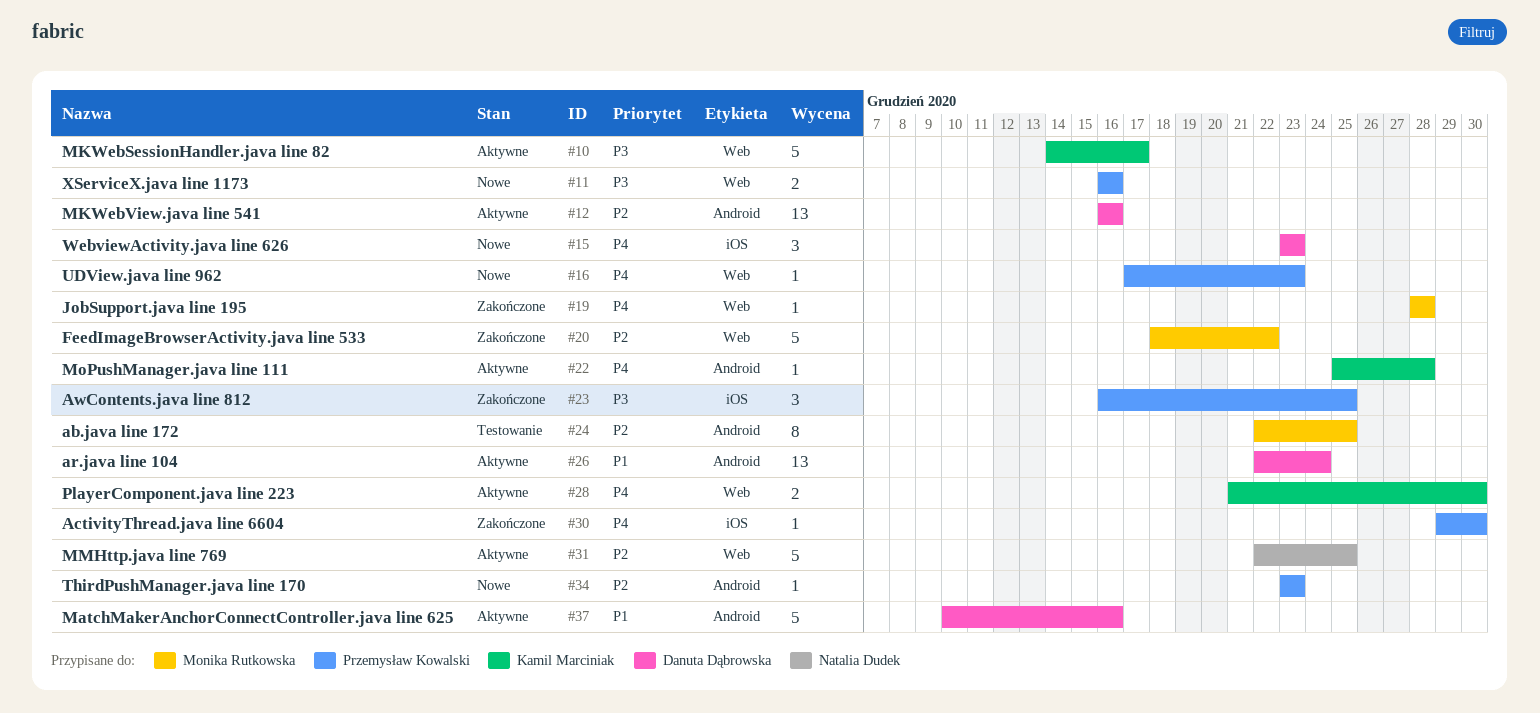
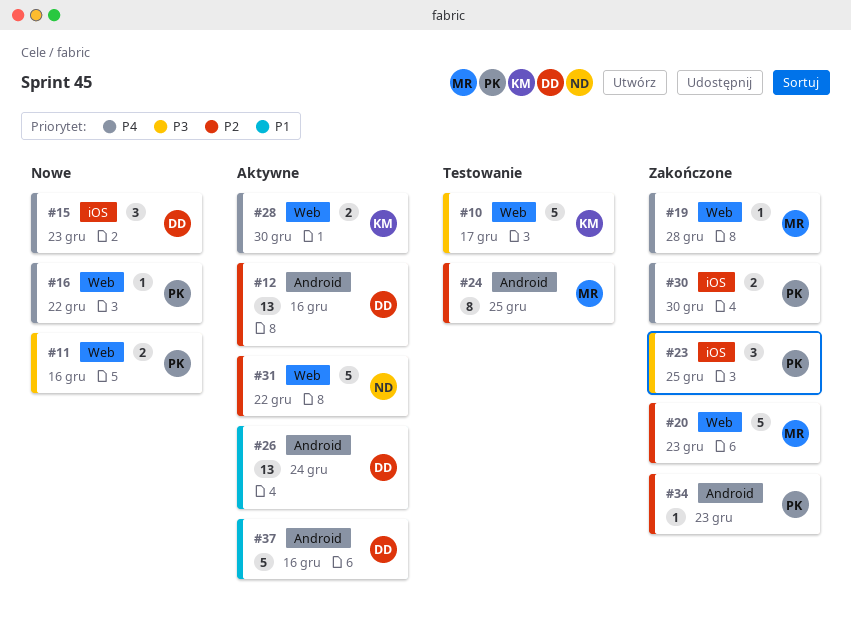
#10, status: Aktywne -> Testowanie
#16, due: Dec 23 -> Dec 22
#20, due: Dec 22 -> Dec 23
#22: present -> none
#30, estimate: 1 -> 2
#31, due: Dec 25 -> Dec 22
#34, status: Nowe -> Zakończone

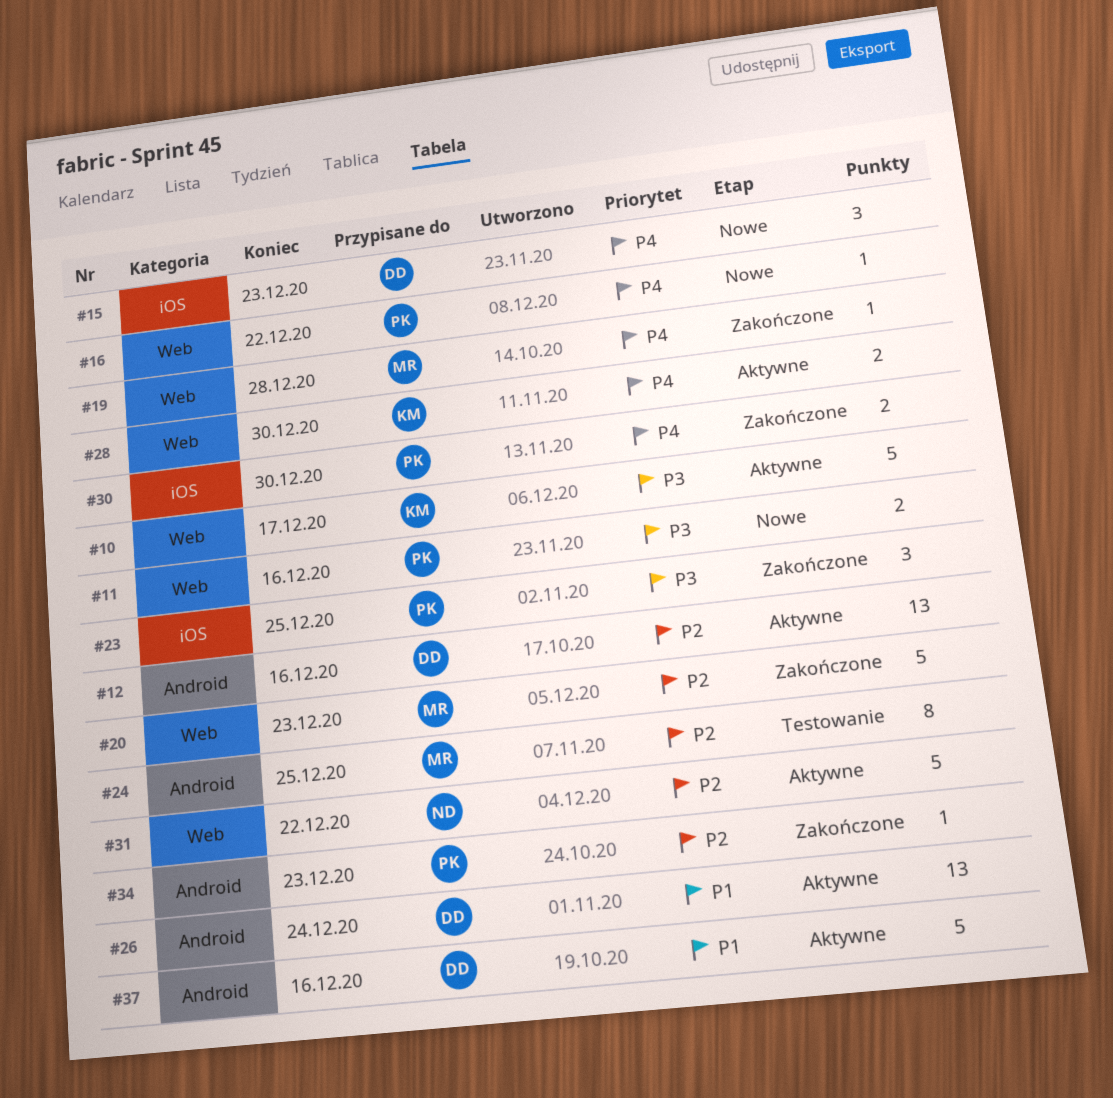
#10, status: Testowanie -> Aktywne

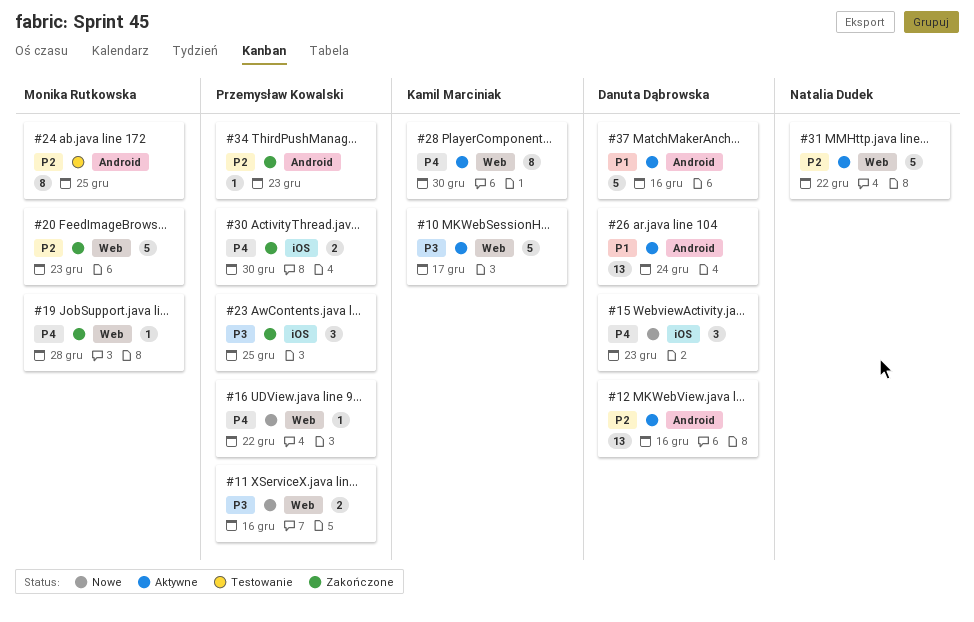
#28, estimate: 2 -> 8

